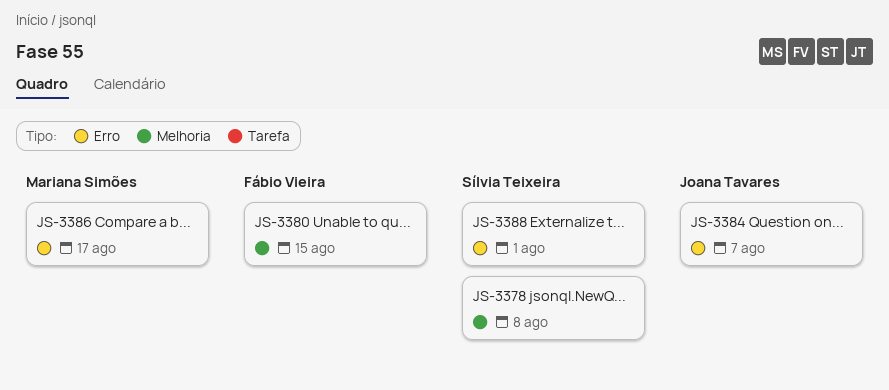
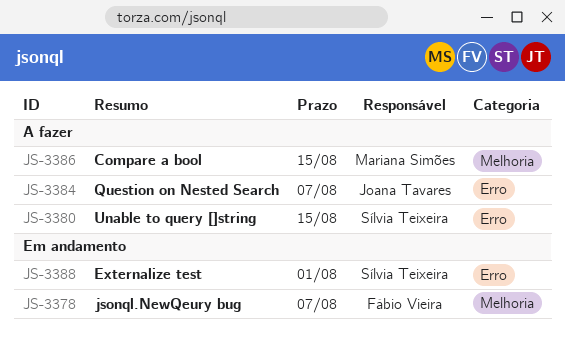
JS-3378, owner: Sílvia Teixeira -> Fábio Vieira
JS-3378, due: Aug 8 -> Aug 7
JS-3380, owner: Fábio Vieira -> Sílvia Teixeira
JS-3380, label: Melhoria -> Erro
JS-3386, label: Erro -> Melhoria
JS-3386, due: Aug 17 -> Aug 15

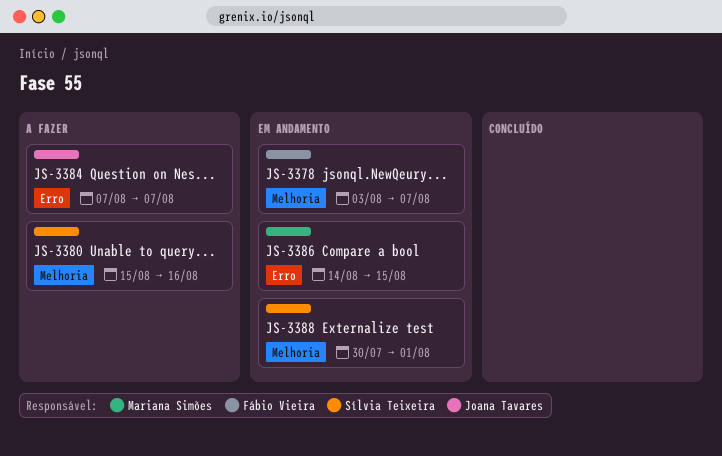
JS-3380, label: Erro -> Melhoria
JS-3380, due: Aug 15 -> Aug 16
JS-3386, status: A fazer -> Em andamento
JS-3386, label: Melhoria -> Erro
JS-3388, label: Erro -> Melhoria

